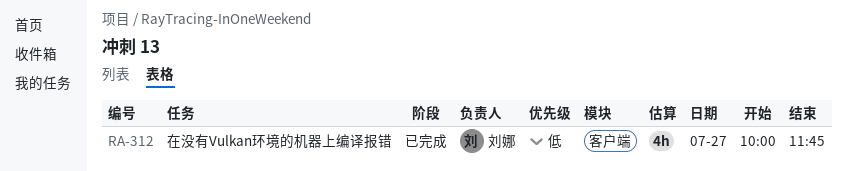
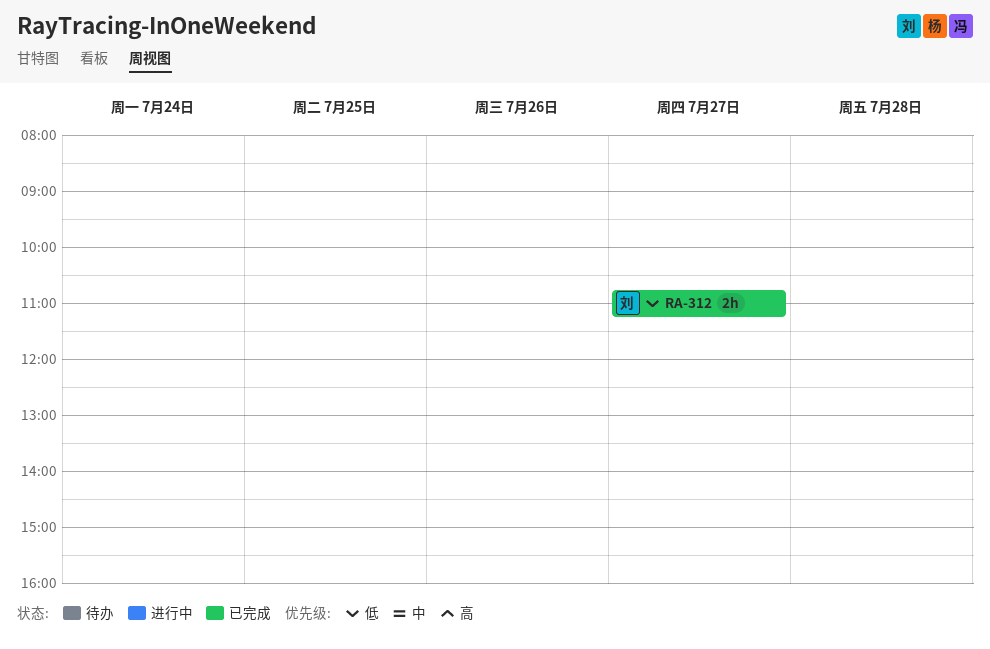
RA-312, estimate: 4h -> 2h
RA-312, begins: 10:00 -> 10:45
RA-312, ends: 11:45 -> 11:15

